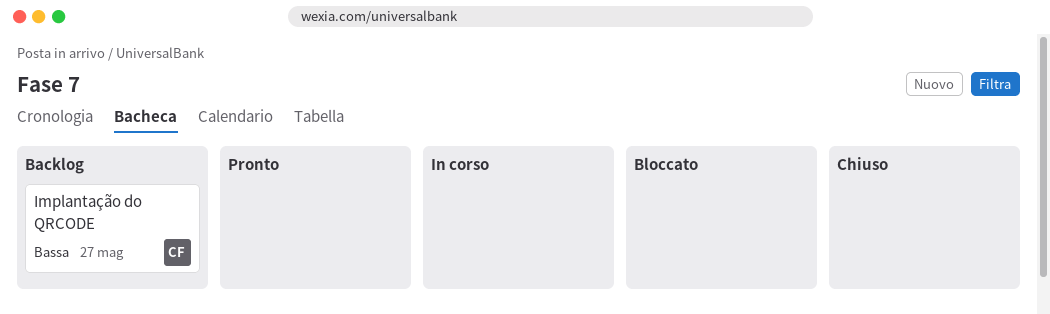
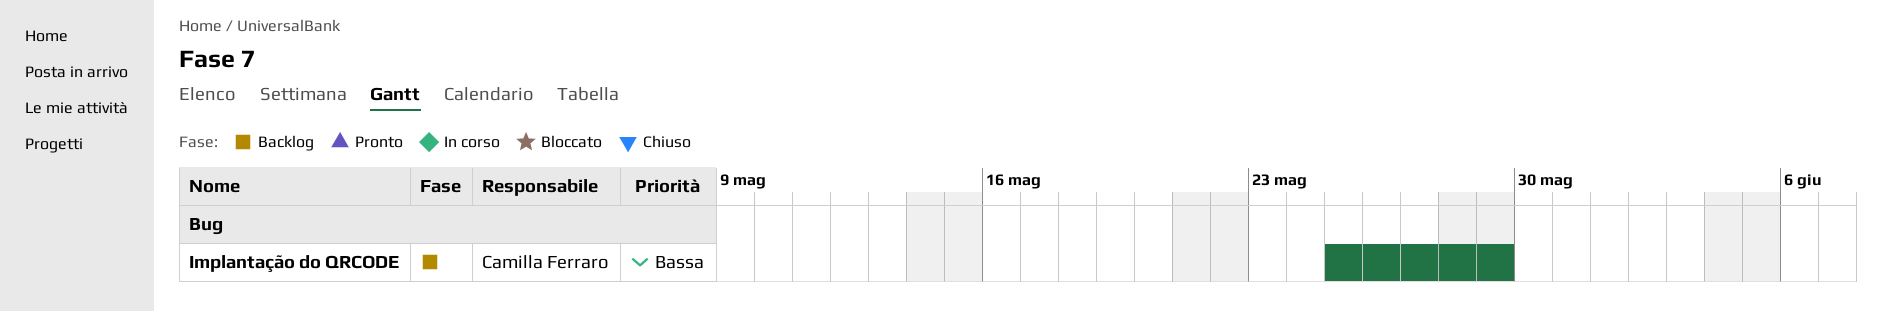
Implantação do QRCODE, due: May 27 -> May 29

